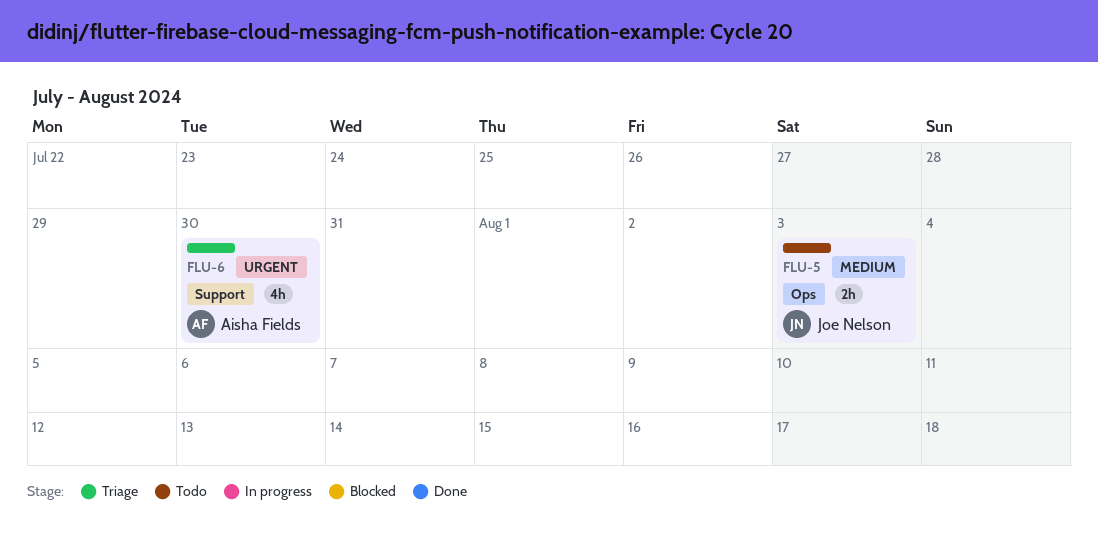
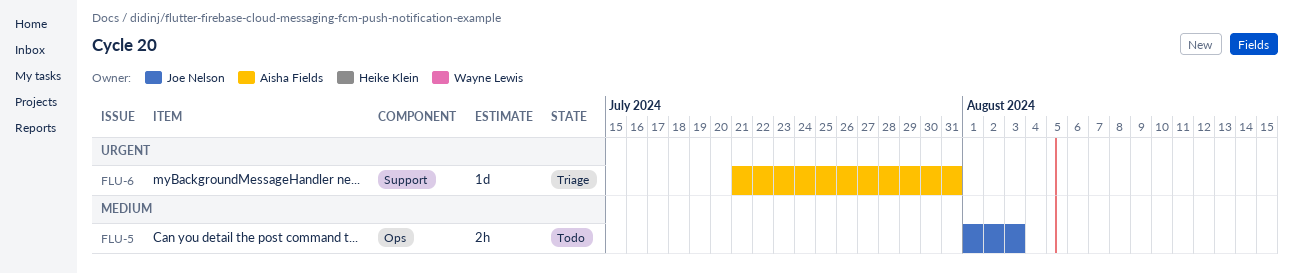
FLU-6, estimate: 4h -> 1d
FLU-6, due: Jul 30 -> Jul 31

